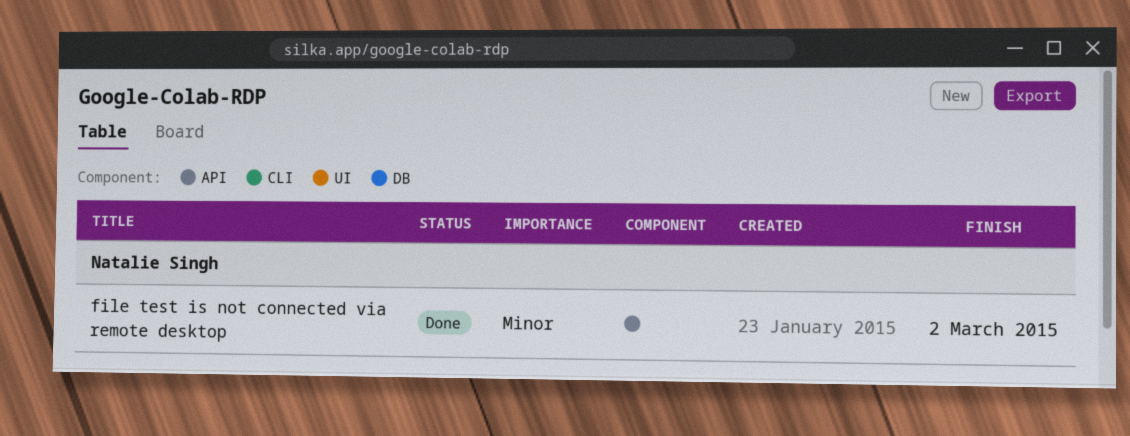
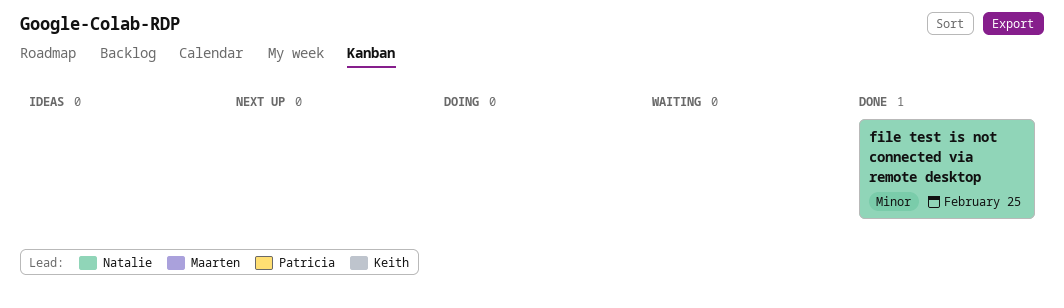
file test is not connected via remote desktop, due: Mar 2 -> Feb 25

